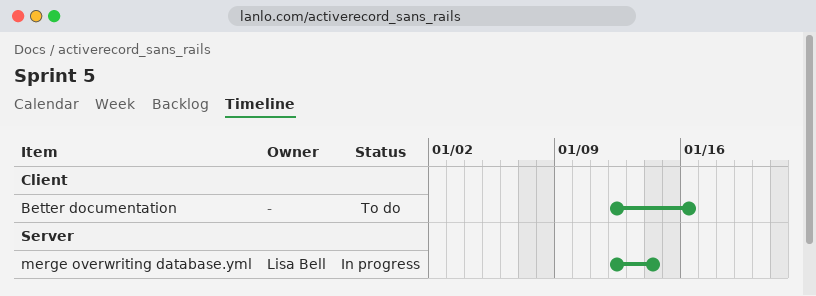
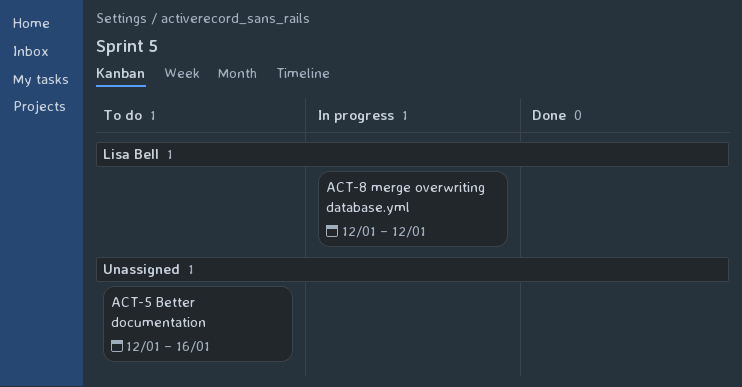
merge overwriting database.yml, due: Jan 14 -> Jan 12

